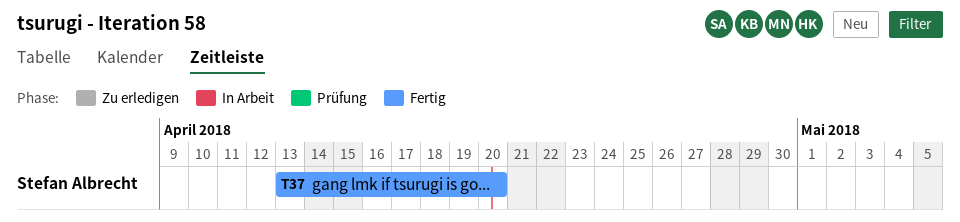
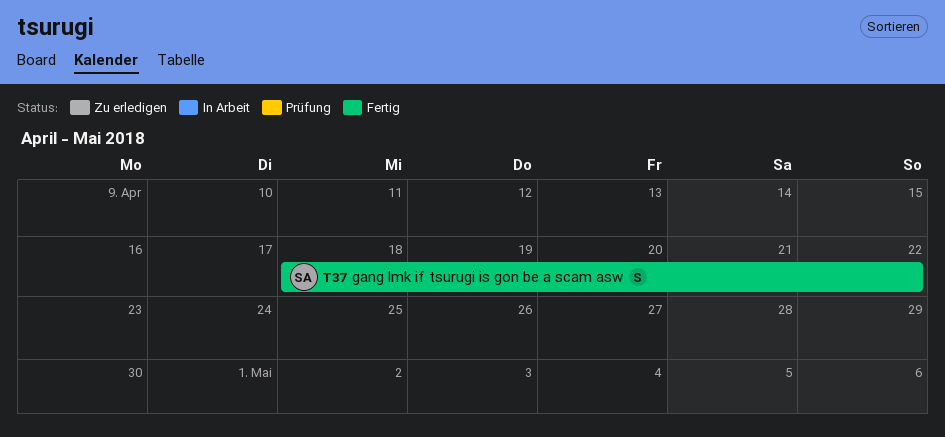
T37, start: Apr 13 -> Apr 18
T37, due: Apr 20 -> Apr 22

